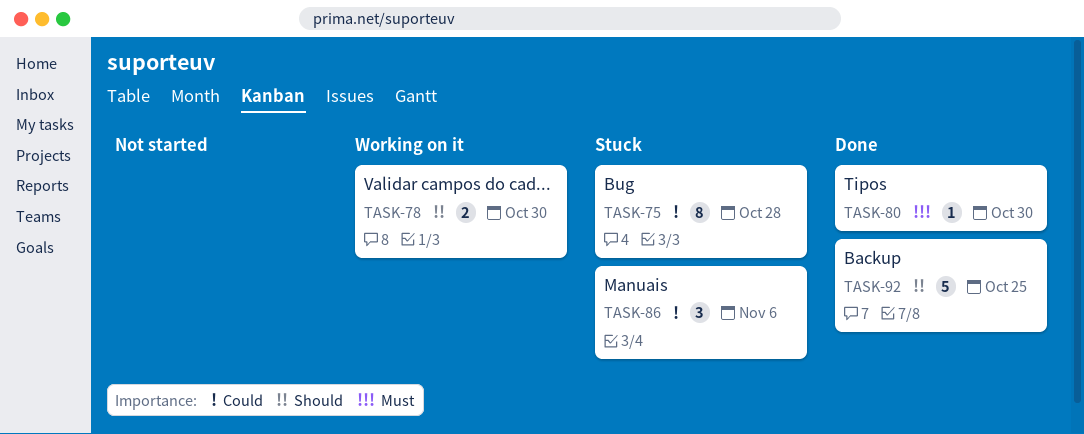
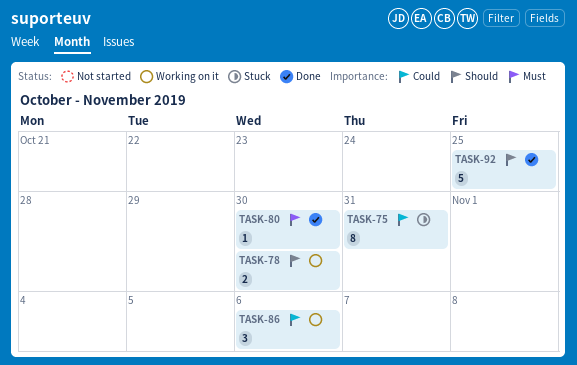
TASK-75, due: Oct 28 -> Oct 31
TASK-86, status: Stuck -> Working on it

